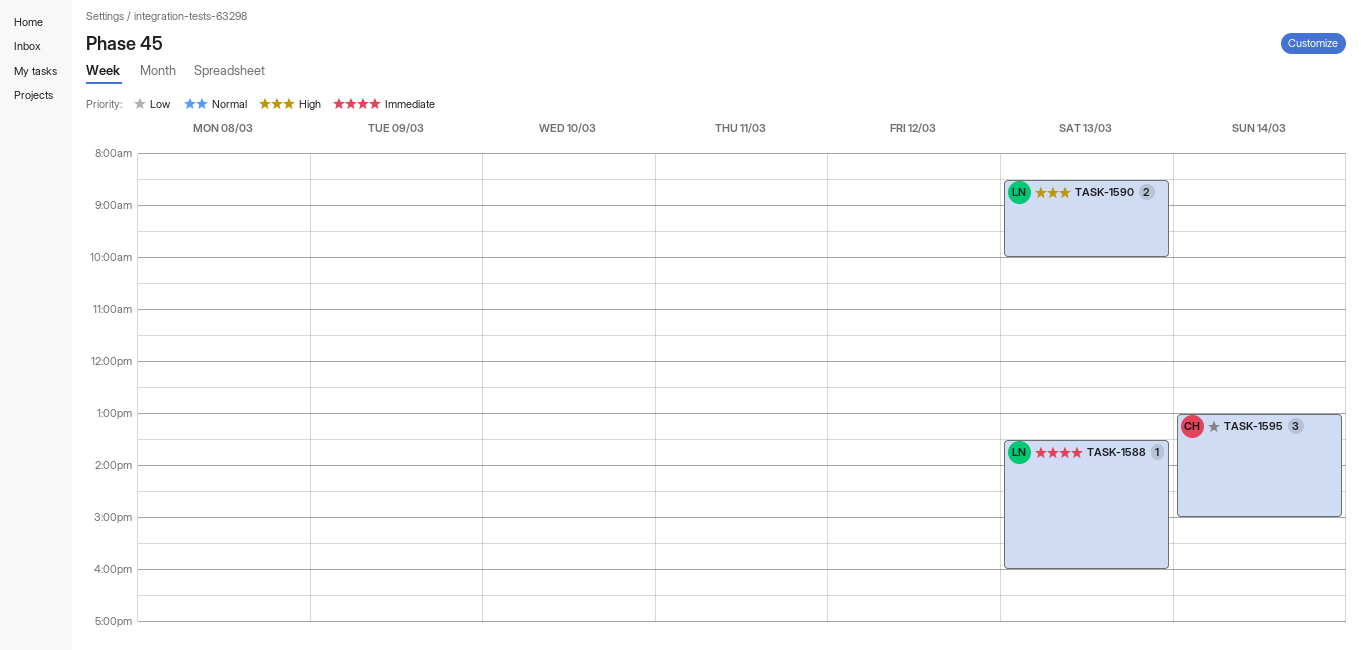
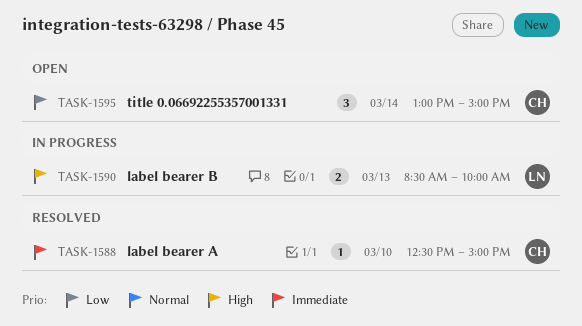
TASK-1588, owner: LN -> CH
TASK-1588, day: Mar 13 -> Mar 10
TASK-1588, begins: 13:30 -> 12:30
TASK-1588, ends: 16:00 -> 15:00

